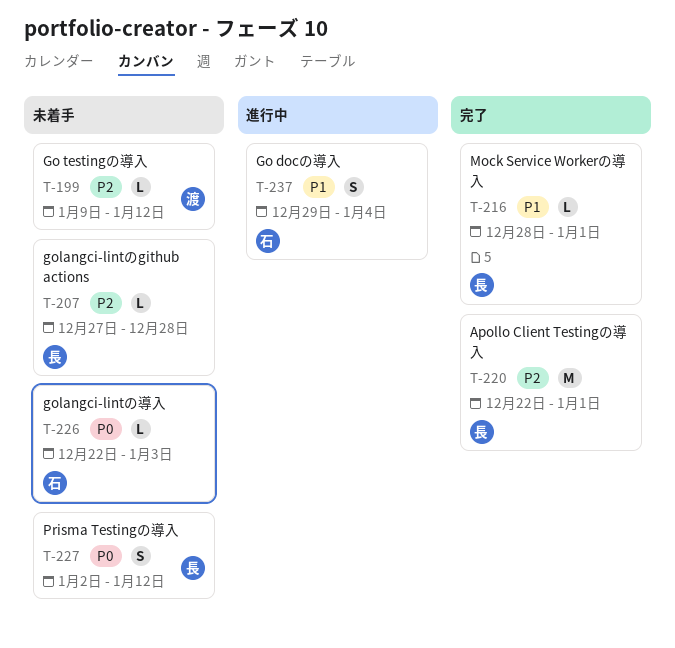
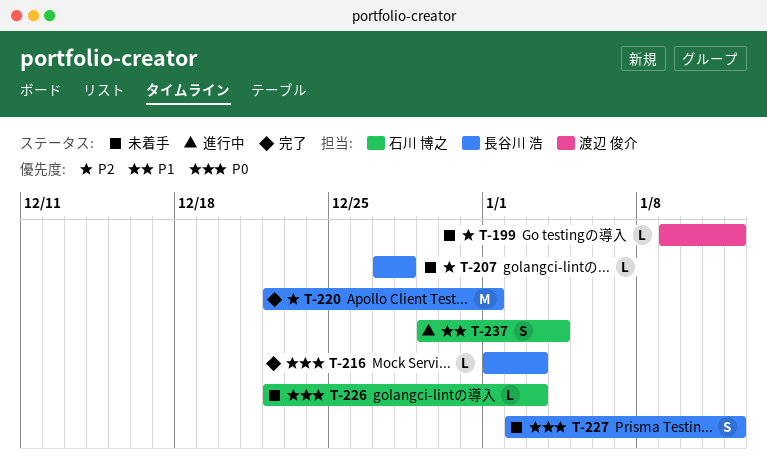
T-216, priority: P1 -> P0
T-216, start: Dec 28 -> Jan 1
T-216, due: Jan 1 -> Jan 3

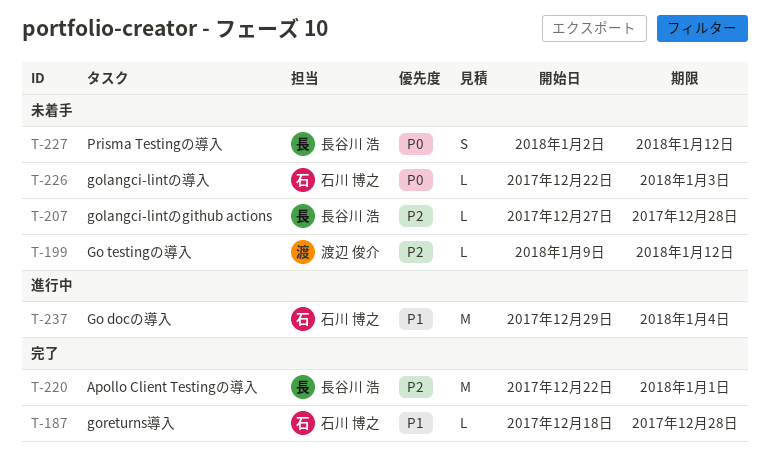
T-187: none -> present
T-216: present -> none
T-237, estimate: S -> M

